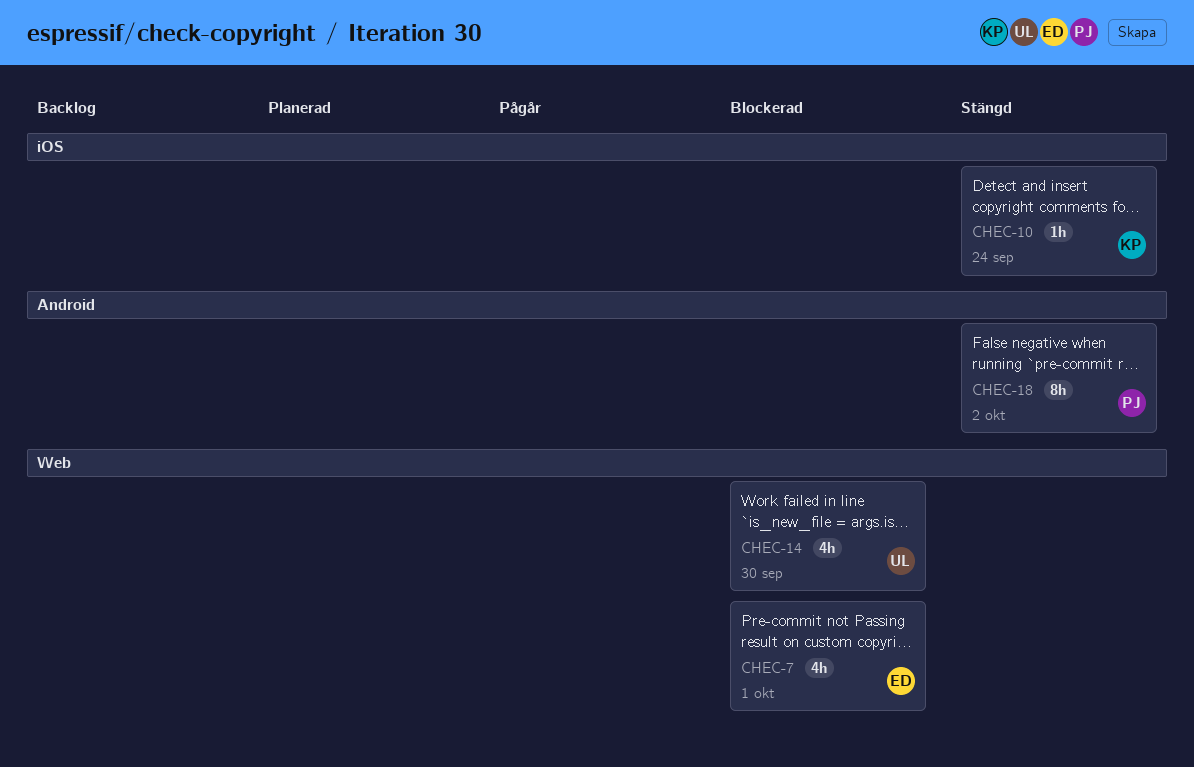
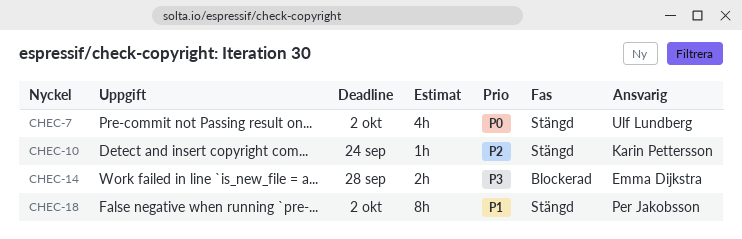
CHEC-7, status: Blockerad -> Stängd
CHEC-7, owner: Emma Dijkstra -> Ulf Lundberg
CHEC-7, due: Oct 1 -> Oct 2
CHEC-14, owner: Ulf Lundberg -> Emma Dijkstra
CHEC-14, estimate: 4h -> 2h
CHEC-14, due: Sep 30 -> Sep 28

